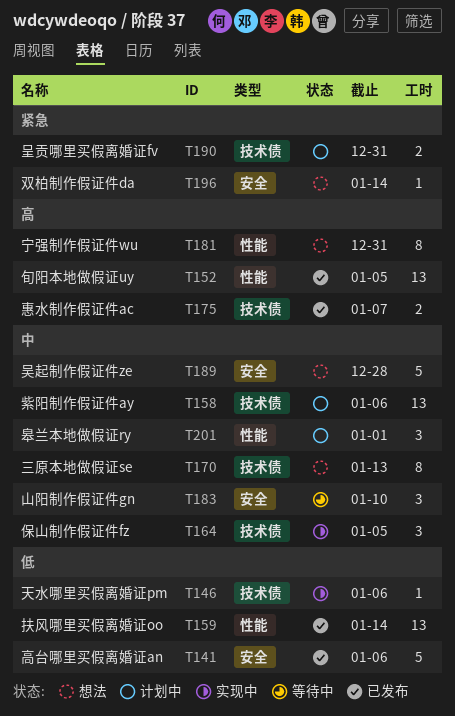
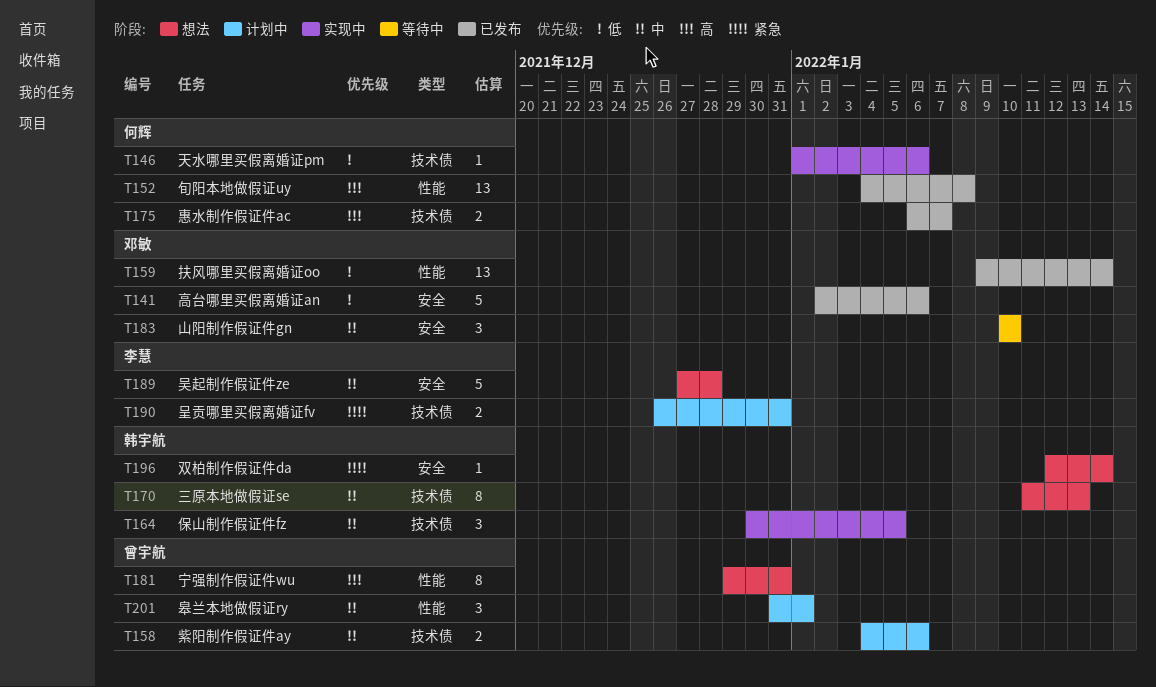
T152, due: Jan 5 -> Jan 8
T158, estimate: 13 -> 2

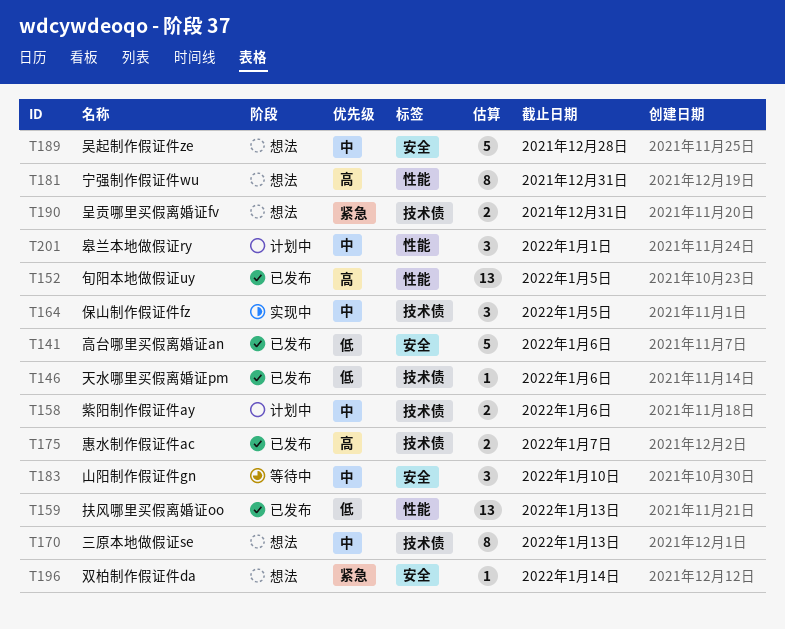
T146, status: 实现中 -> 已发布
T152, due: Jan 8 -> Jan 5
T159, due: Jan 14 -> Jan 13
T190, status: 计划中 -> 想法

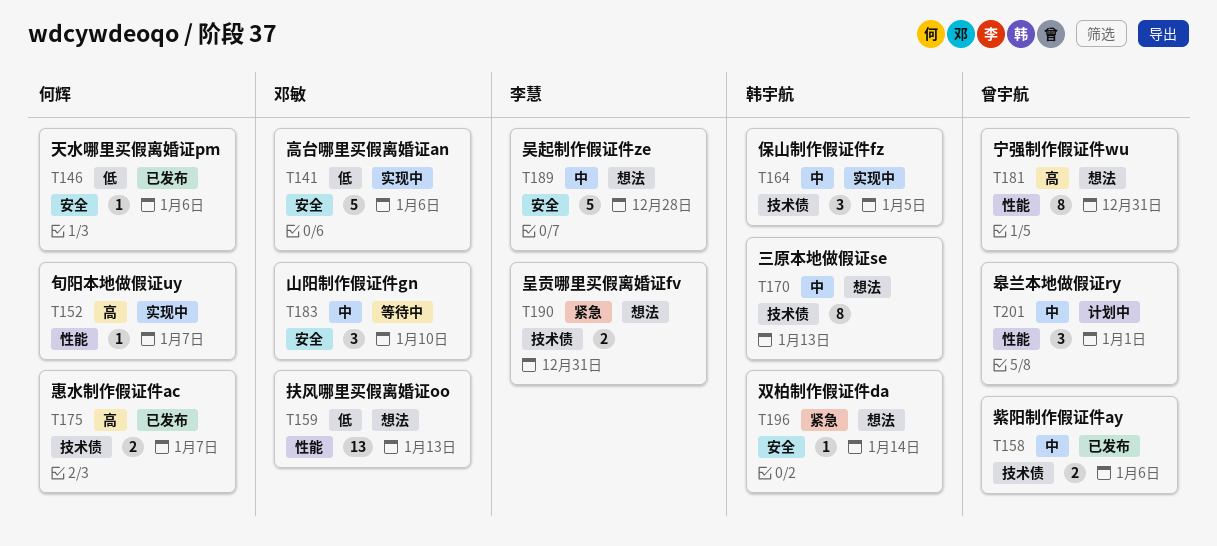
T141, status: 已发布 -> 实现中
T146, label: 技术债 -> 安全
T152, status: 已发布 -> 实现中
T152, estimate: 13 -> 1
T152, due: Jan 5 -> Jan 7
T158, status: 计划中 -> 已发布
T159, status: 已发布 -> 想法

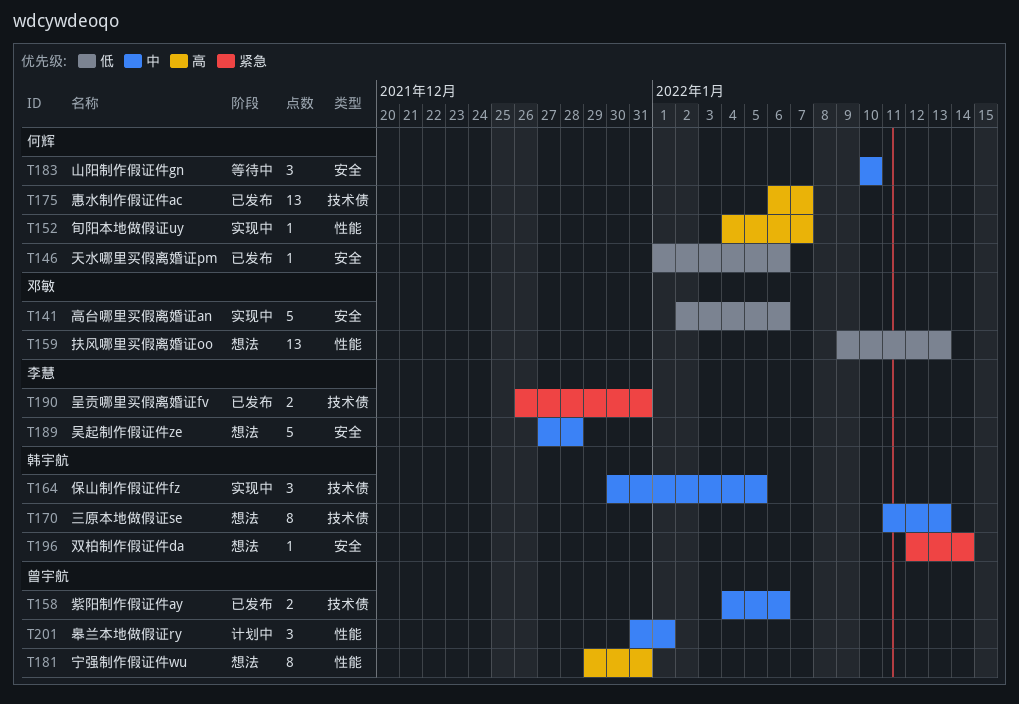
T175, estimate: 2 -> 13
T183, owner: 邓敏 -> 何辉
T190, status: 想法 -> 已发布

